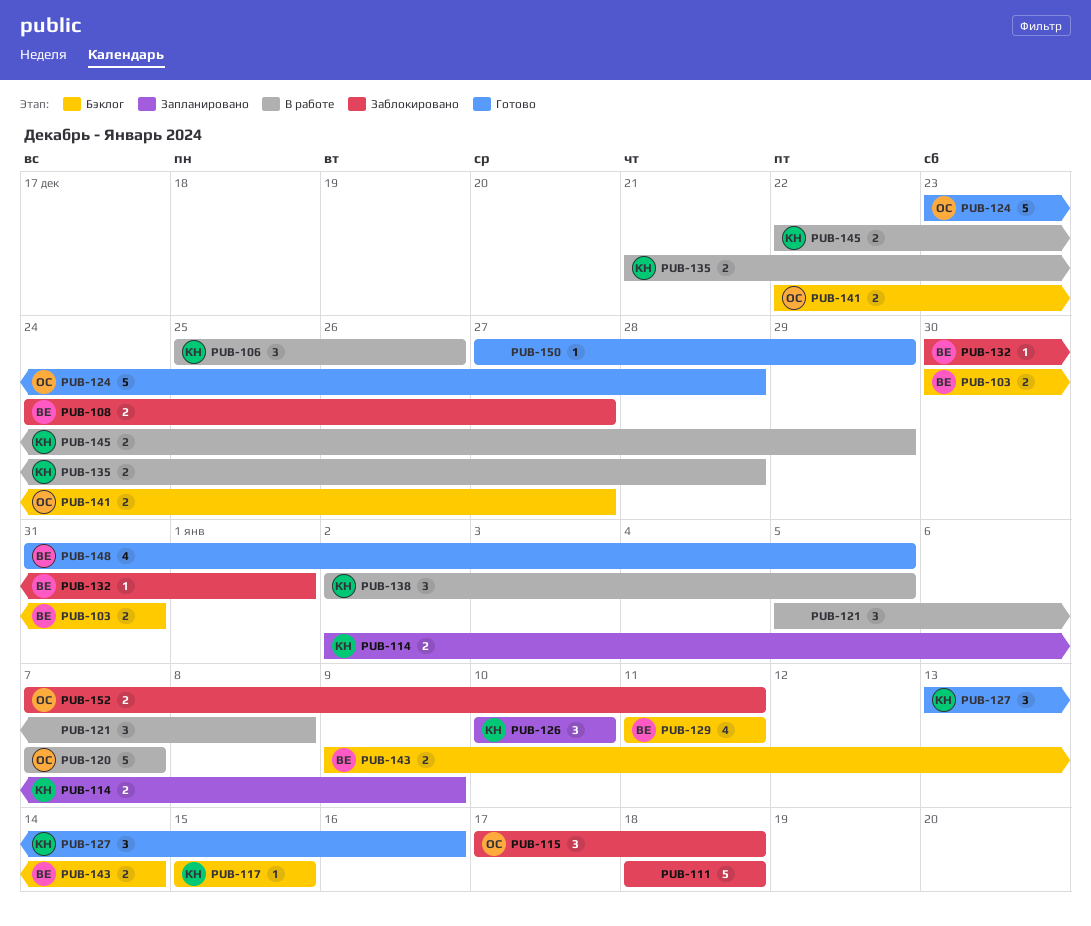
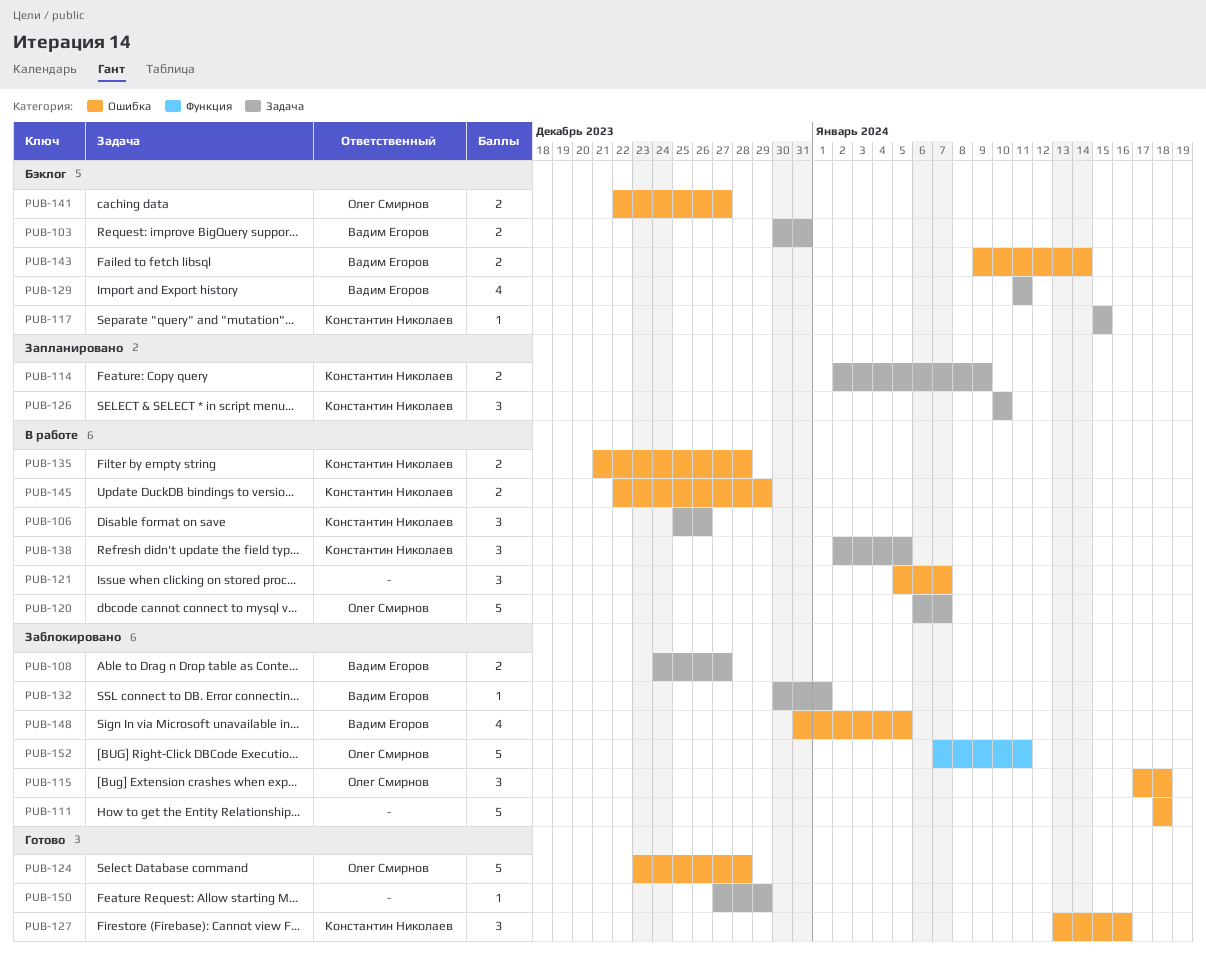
PUB-120, start: Jan 7 -> Jan 6
PUB-121, due: Jan 8 -> Jan 7
PUB-148, status: Готово -> Заблокировано
PUB-152, estimate: 2 -> 5

